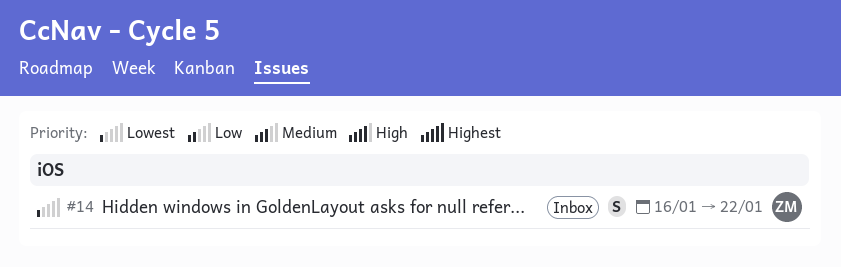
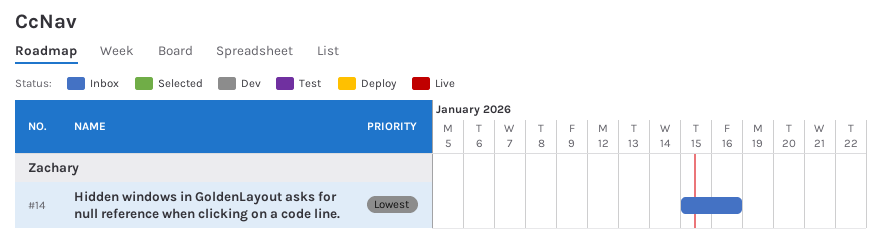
#14, start: Jan 16 -> Jan 15
#14, due: Jan 22 -> Jan 16

